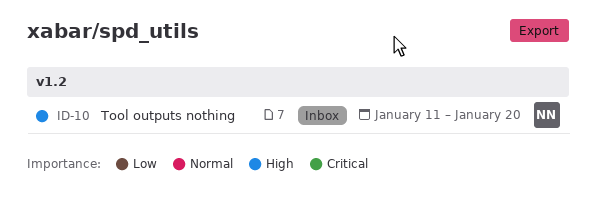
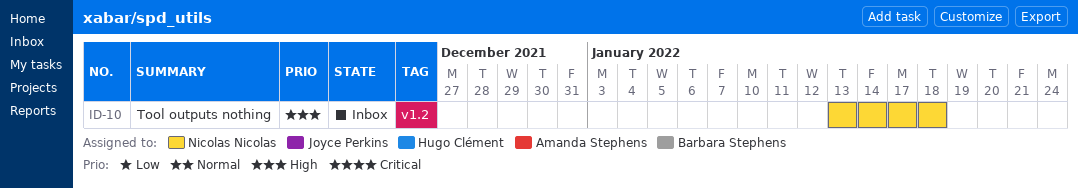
ID-10, start: Jan 11 -> Jan 13
ID-10, due: Jan 20 -> Jan 18

